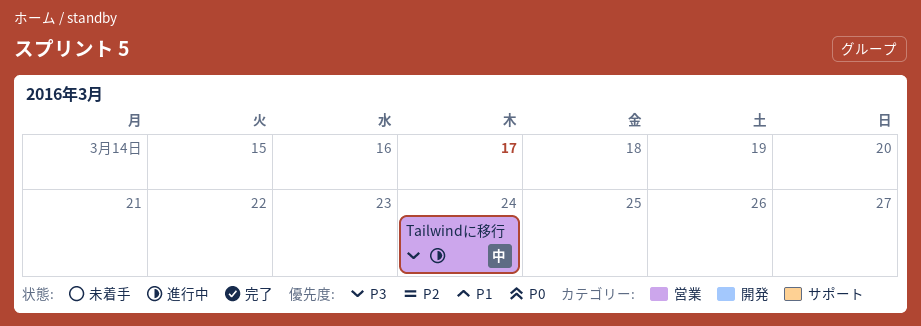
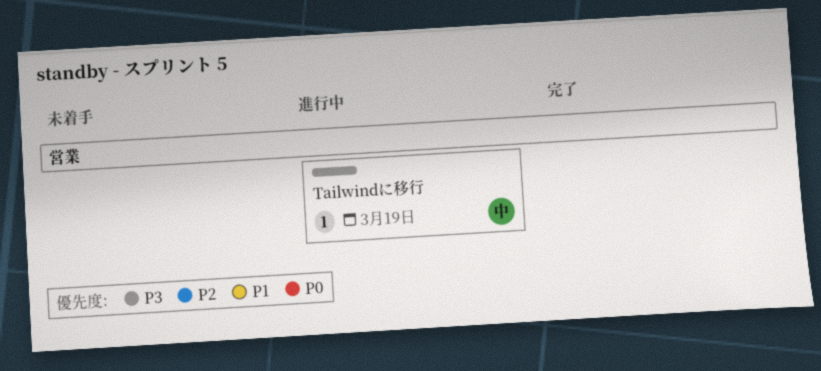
Tailwindに移行, due: Mar 24 -> Mar 19

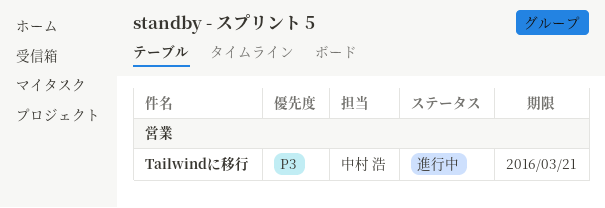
Tailwindに移行, due: Mar 19 -> Mar 21

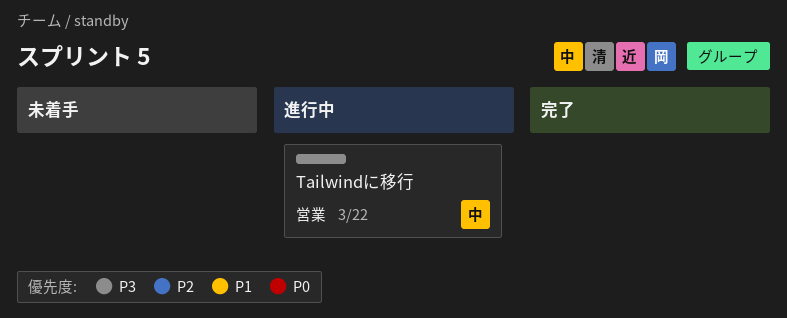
Tailwindに移行, due: Mar 21 -> Mar 22

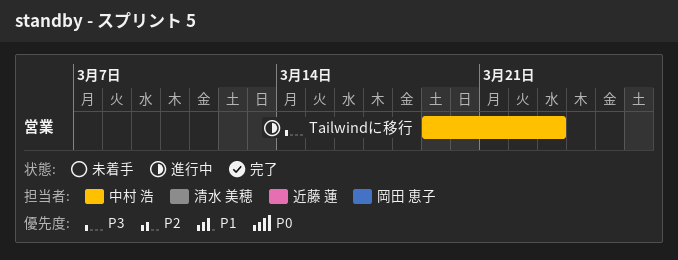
Tailwindに移行, due: Mar 22 -> Mar 23

